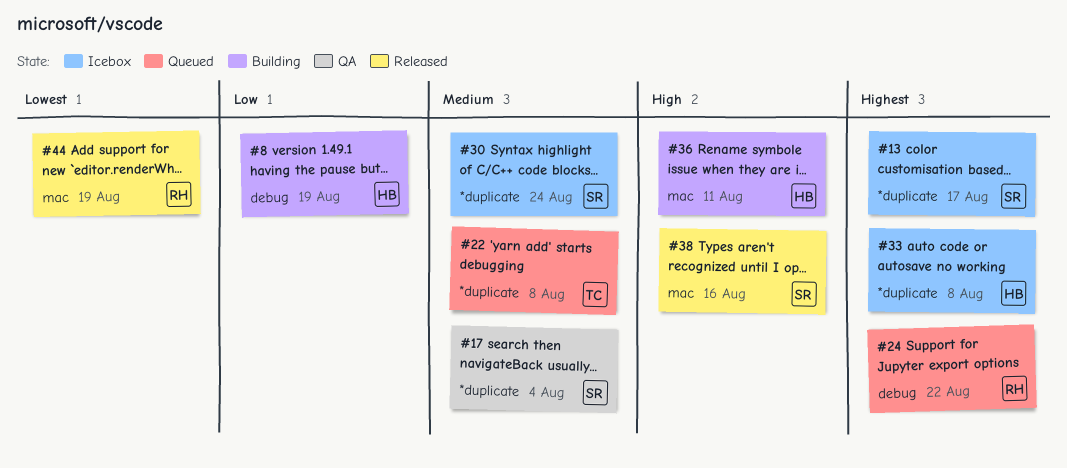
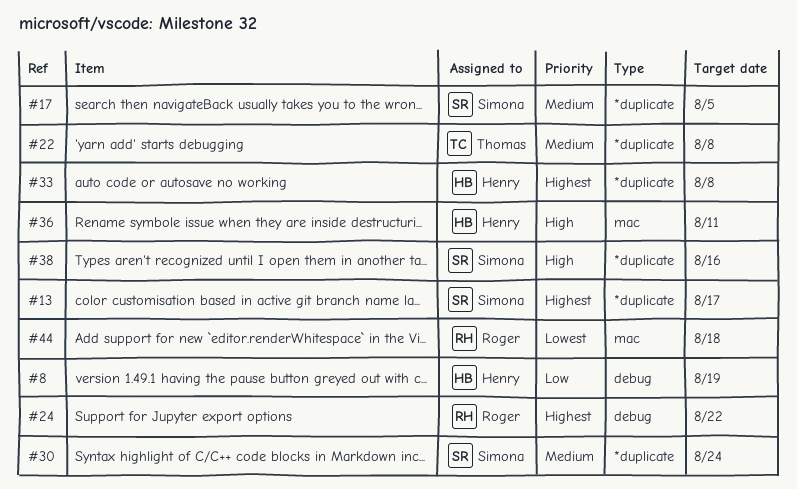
#17, due: Aug 4 -> Aug 5
#38, label: mac -> *duplicate
#44, due: Aug 19 -> Aug 18

